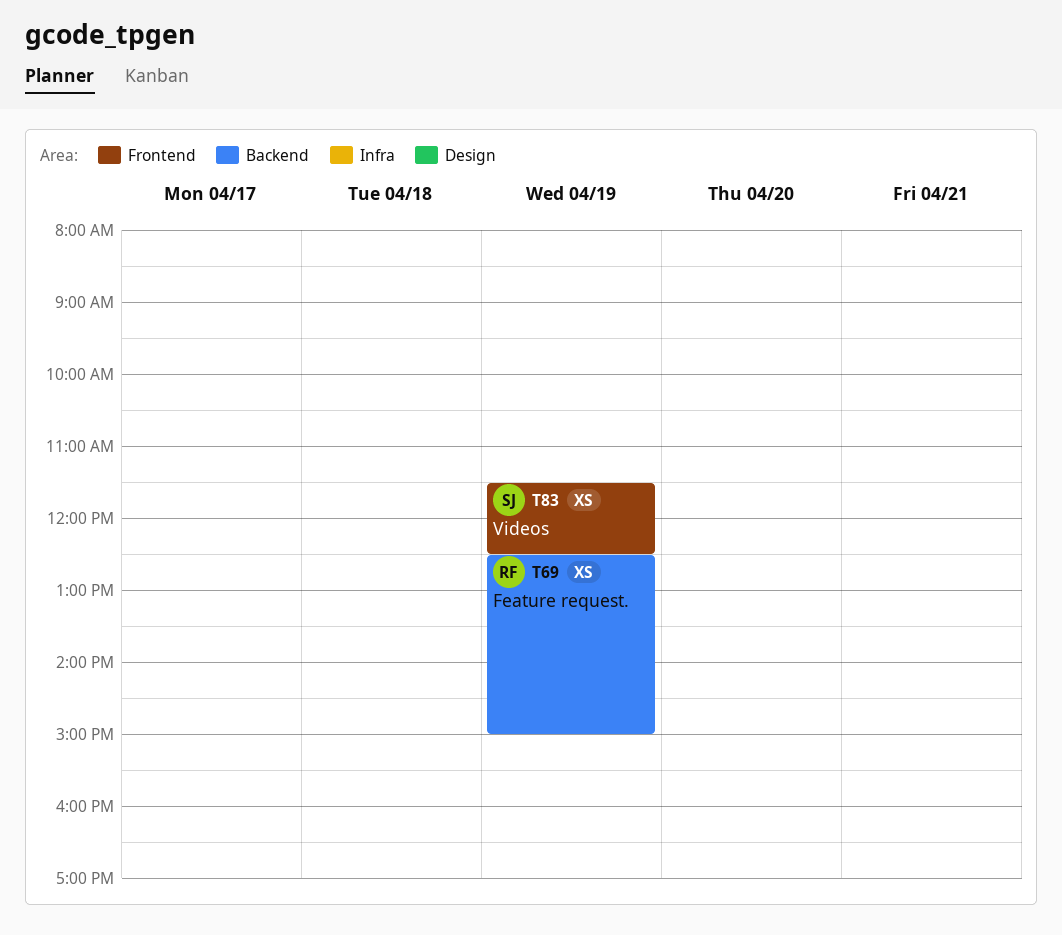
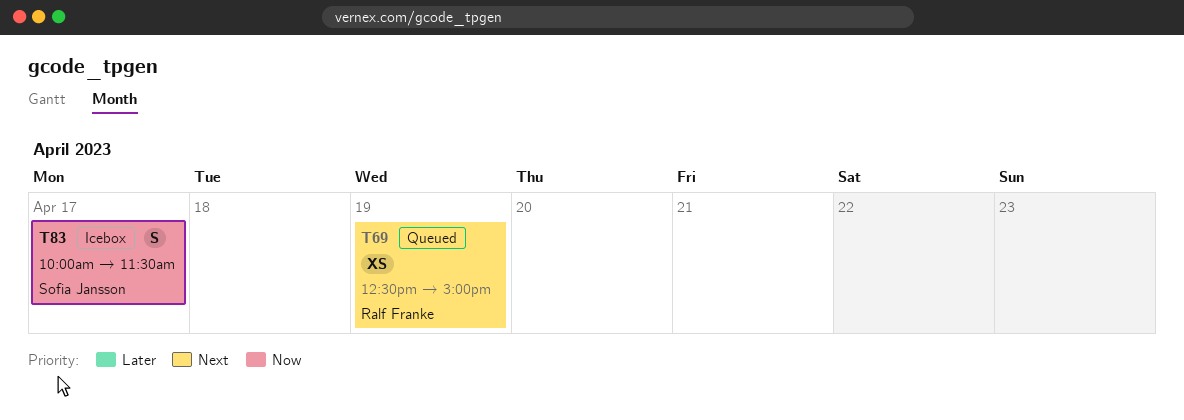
T83, estimate: XS -> S
T83, day: Apr 19 -> Apr 17
T83, begins: 11:30 -> 10:00
T83, ends: 12:30 -> 11:30

